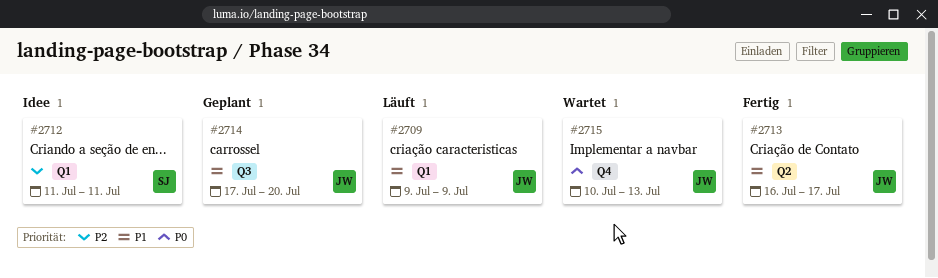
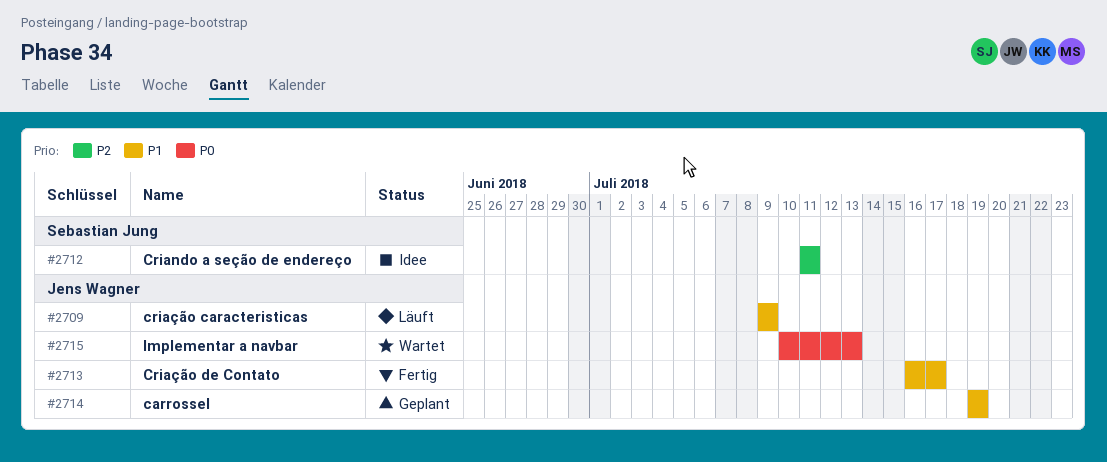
#2714, start: Jul 17 -> Jul 19
#2714, due: Jul 20 -> Jul 19

